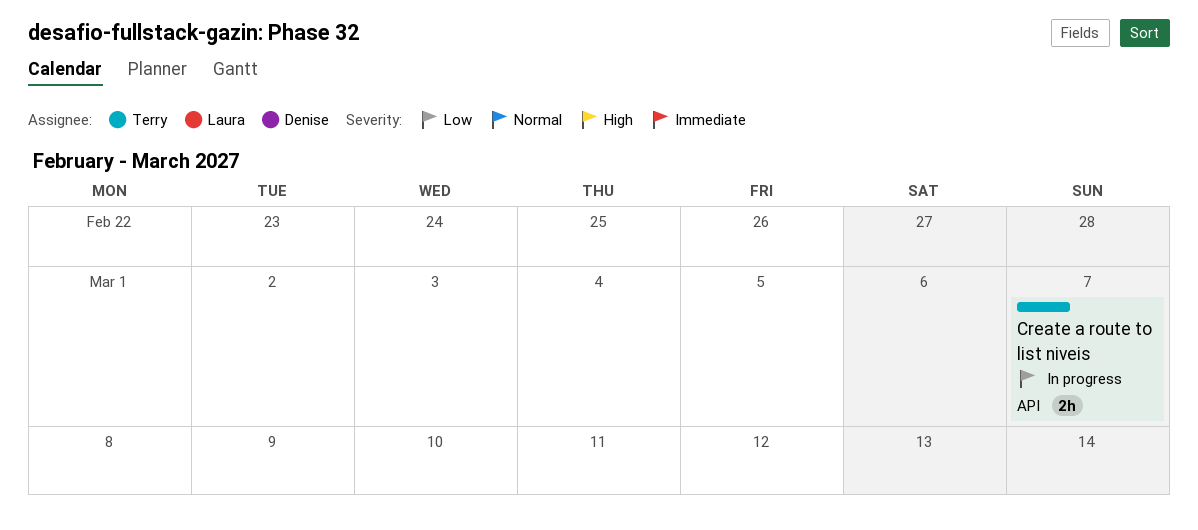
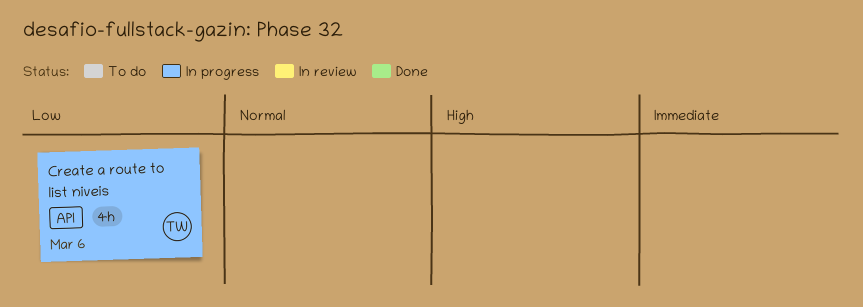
Create a route to list niveis, estimate: 2h -> 4h
Create a route to list niveis, due: Mar 7 -> Mar 6

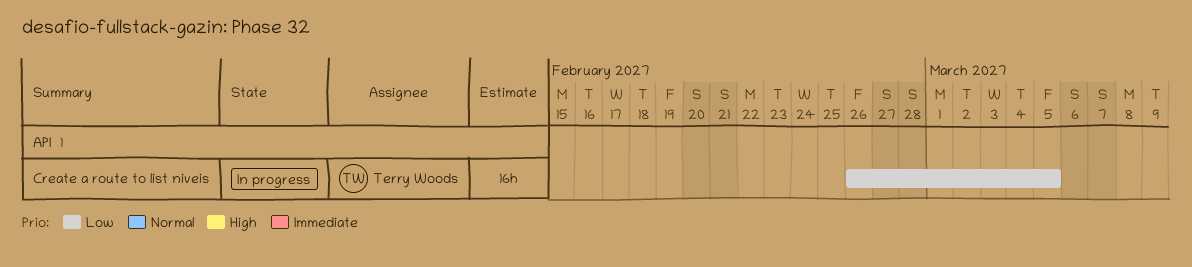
Create a route to list niveis, estimate: 4h -> 16h
Create a route to list niveis, due: Mar 6 -> Mar 5

